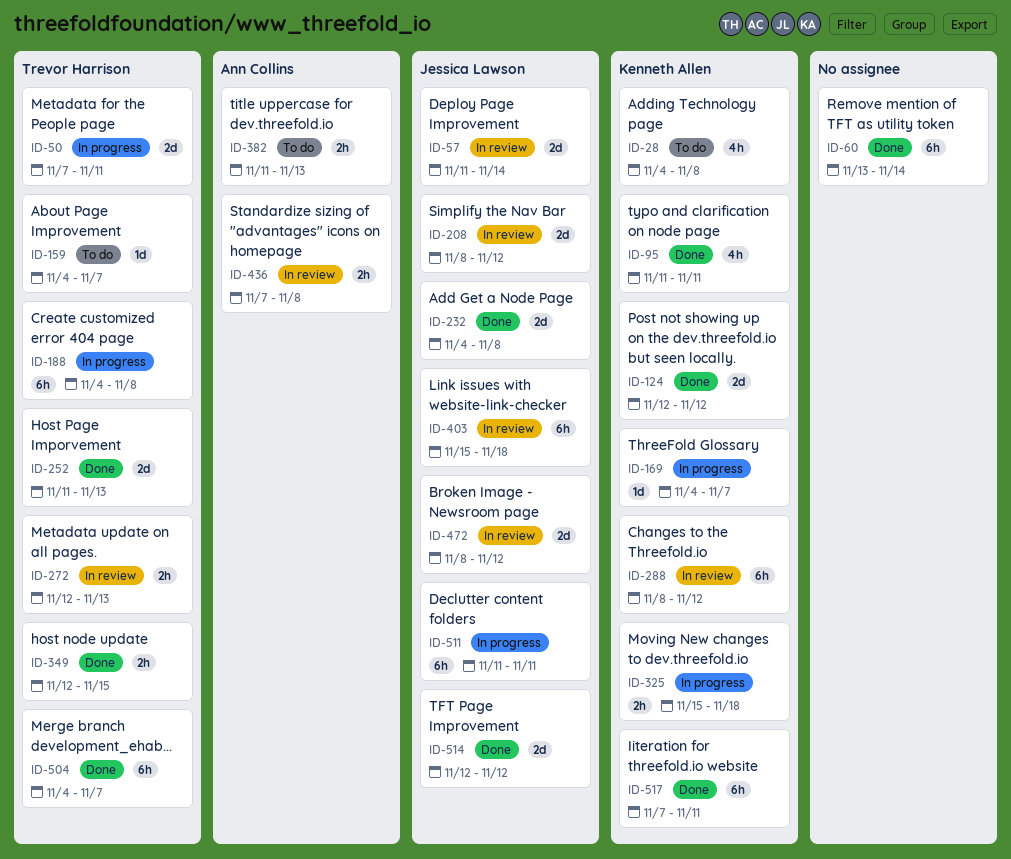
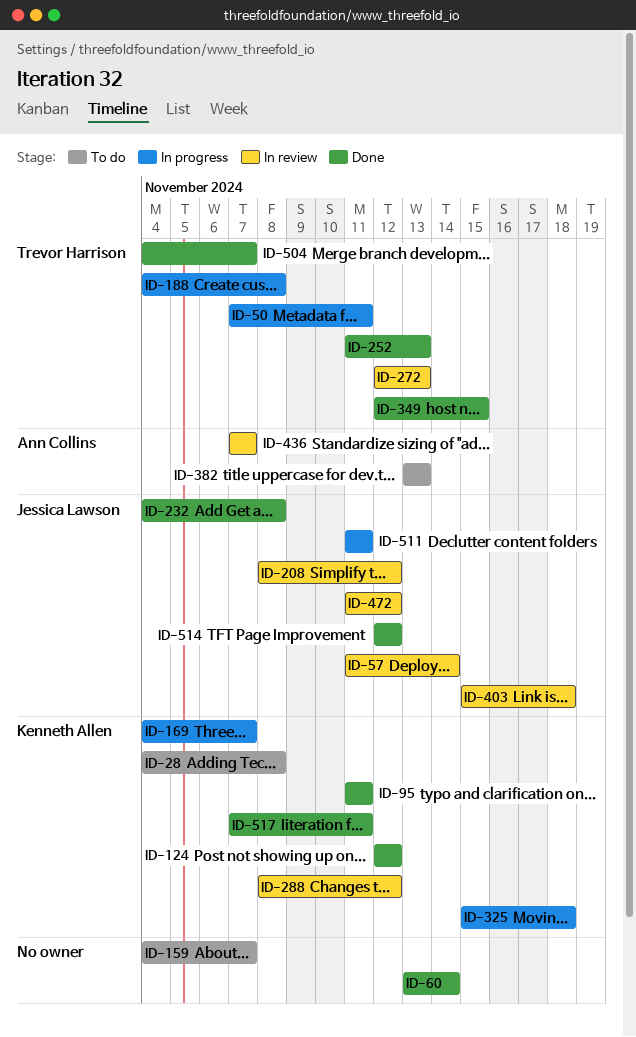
ID-159, owner: Trevor Harrison -> none
ID-382, start: Nov 11 -> Nov 13
ID-436, due: Nov 8 -> Nov 7
ID-472, start: Nov 8 -> Nov 11

